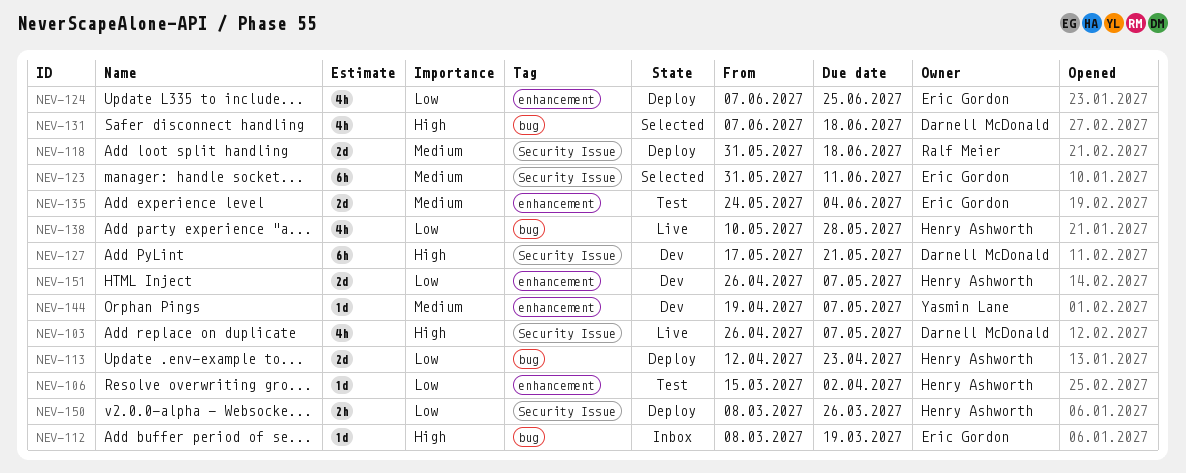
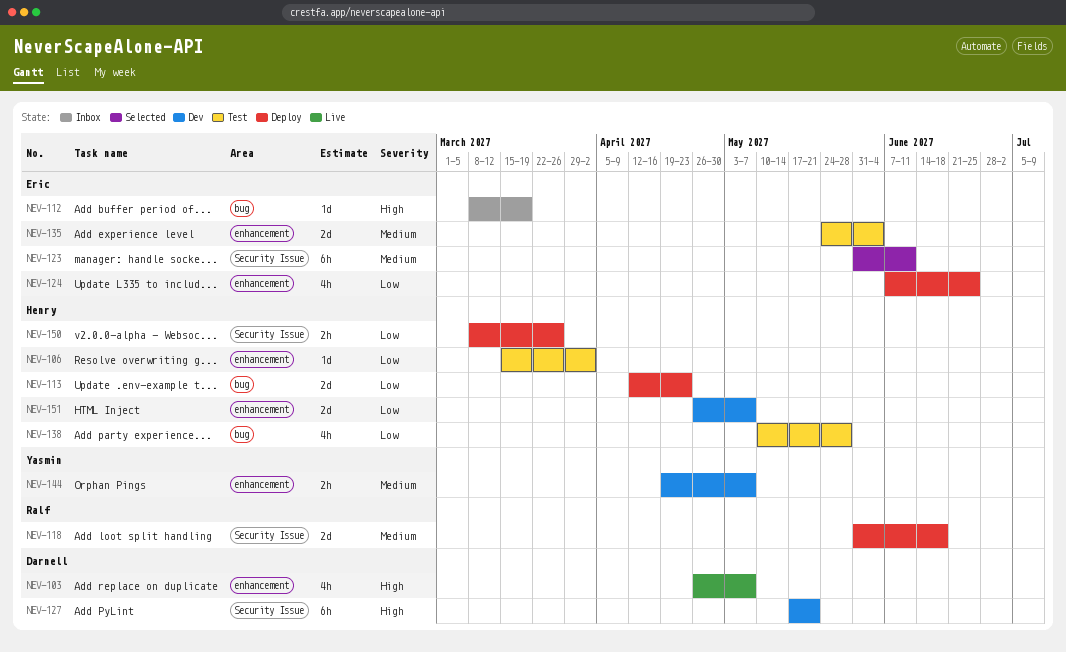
NEV-103, label: Security Issue -> enhancement
NEV-131: present -> none
NEV-138, status: Live -> Test
NEV-144, estimate: 1d -> 2h

